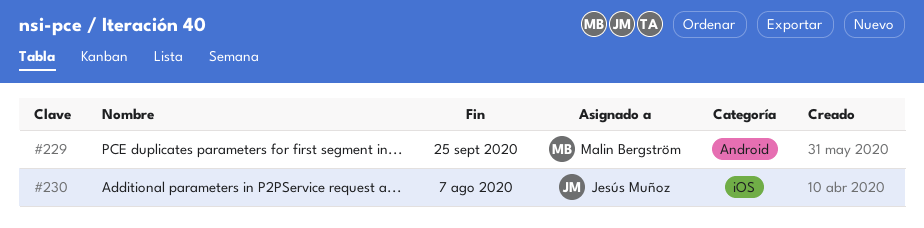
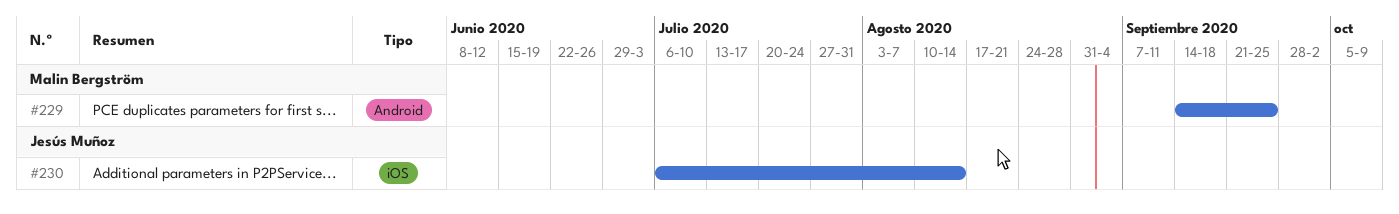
#230, due: Aug 7 -> Aug 14

